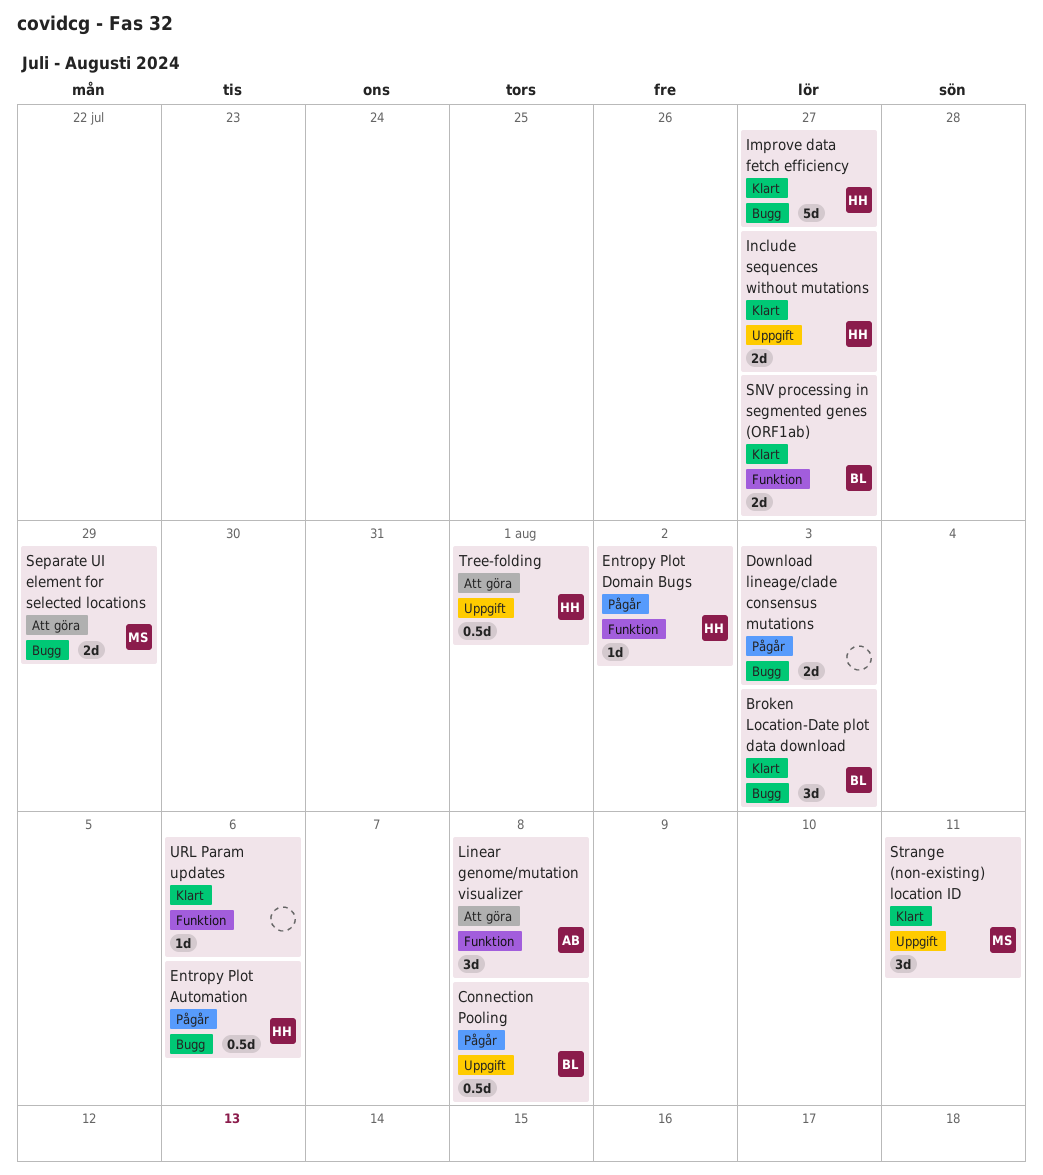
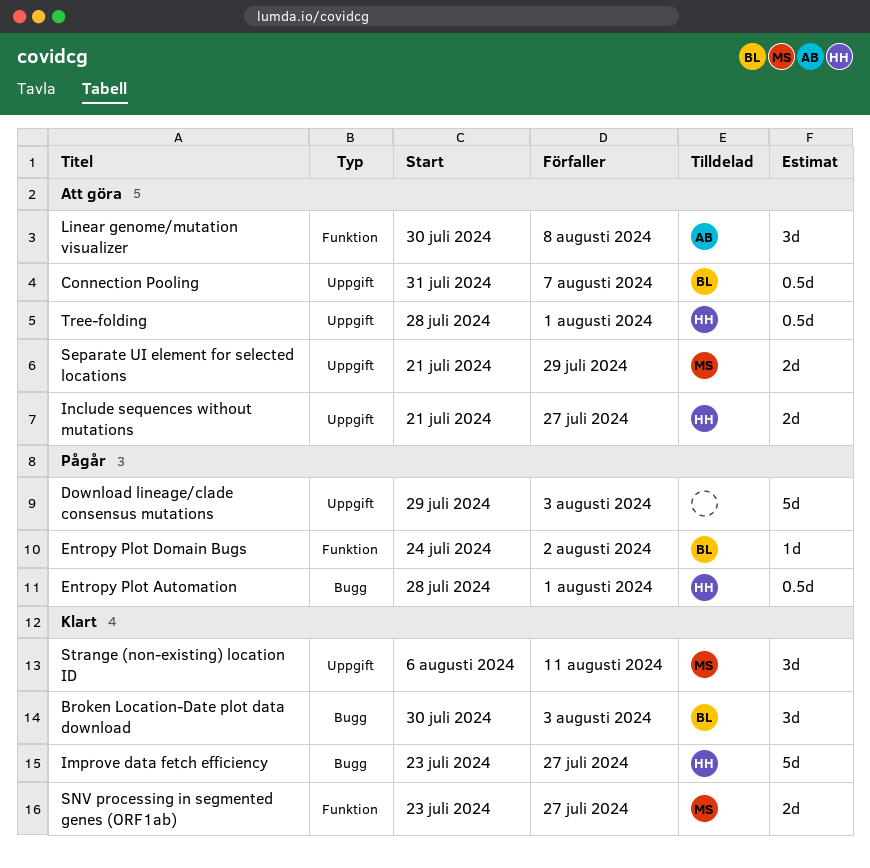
Connection Pooling, status: Pågår -> Att göra
Connection Pooling, due: Aug 8 -> Aug 7
Download lineage/clade consensus mutations, label: Bugg -> Uppgift
Download lineage/clade consensus mutations, estimate: 2d -> 5d
Entropy Plot Automation, due: Aug 6 -> Aug 1
Entropy Plot Domain Bugs, owner: HH -> BL
Include sequences without mutations, status: Klart -> Att göra
Separate UI element for selected locations, label: Bugg -> Uppgift
SNV processing in segmented genes (ORF1ab), owner: BL -> MS
URL Param updates: present -> none

